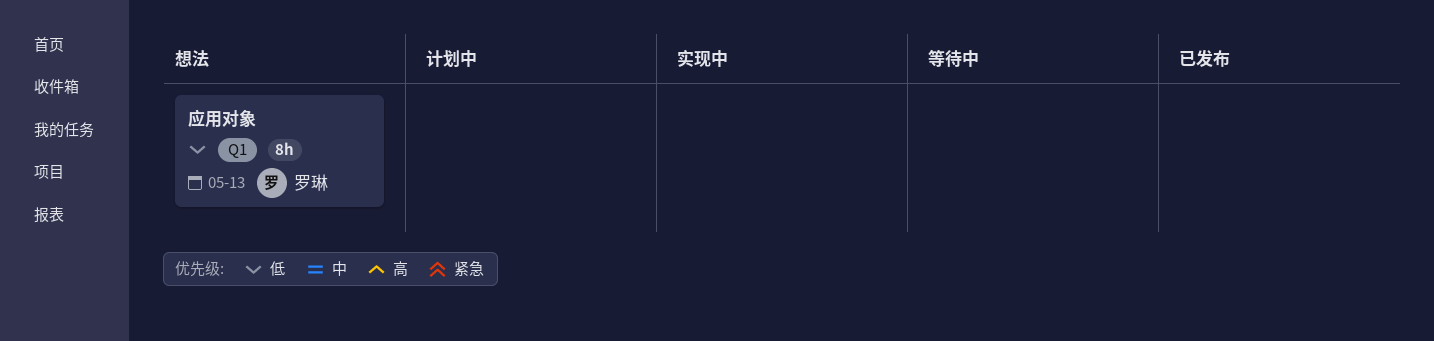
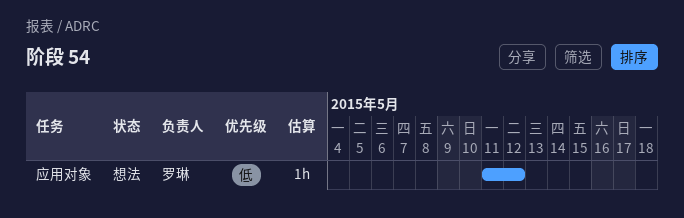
应用对象, estimate: 8h -> 1h
应用对象, due: May 13 -> May 12

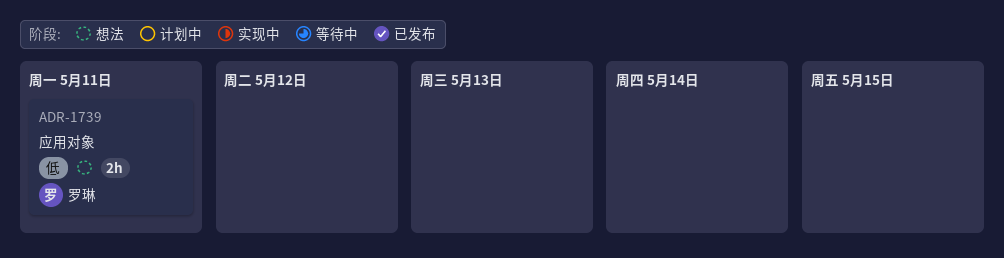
应用对象, estimate: 1h -> 2h
应用对象, due: May 12 -> May 11

